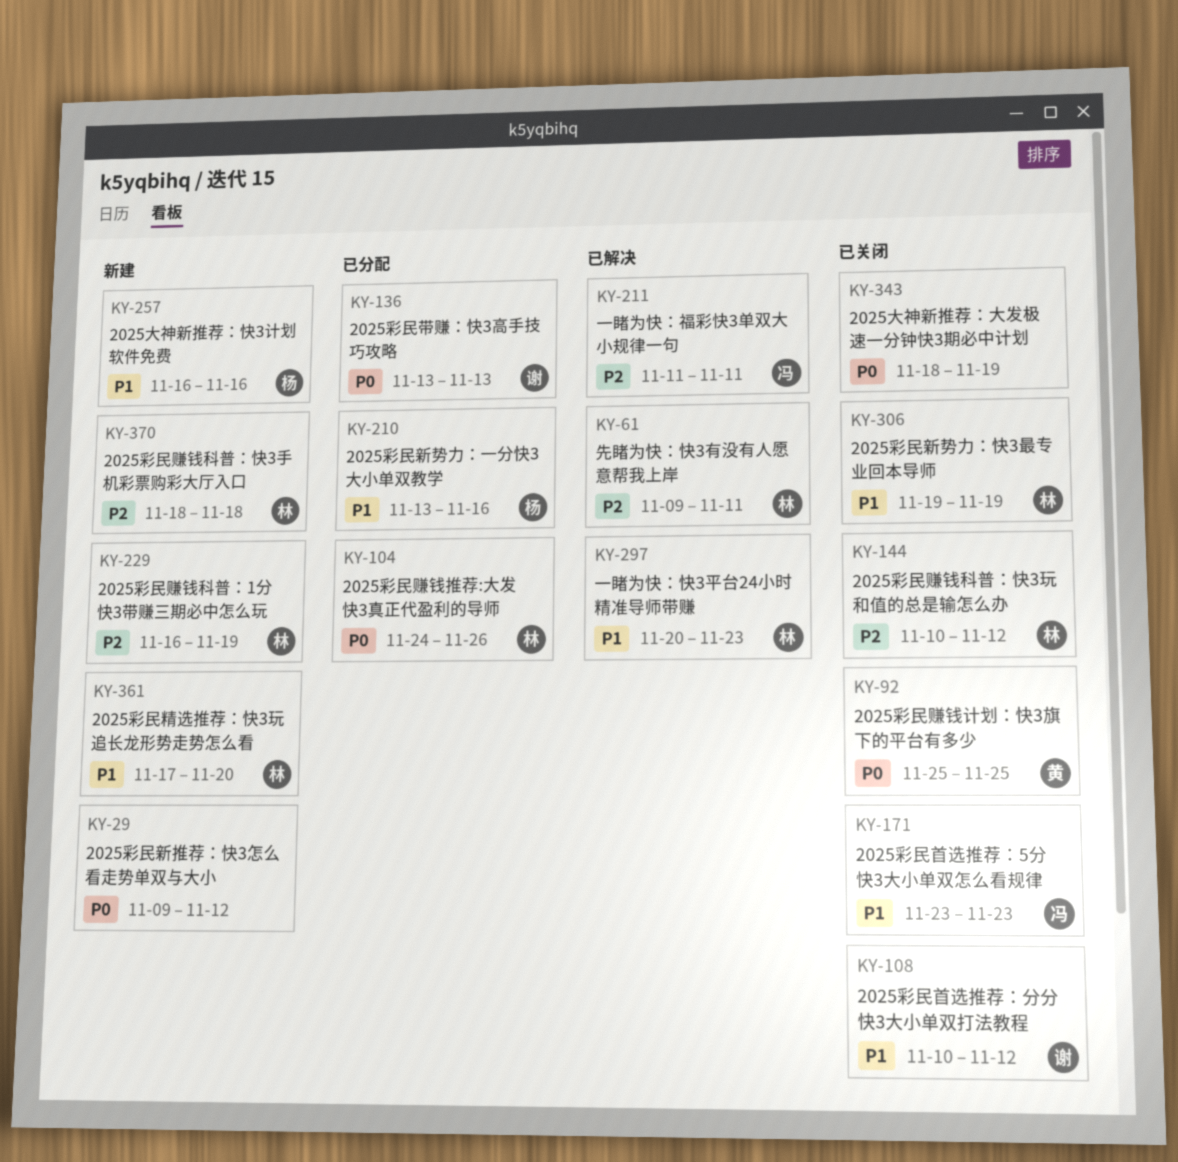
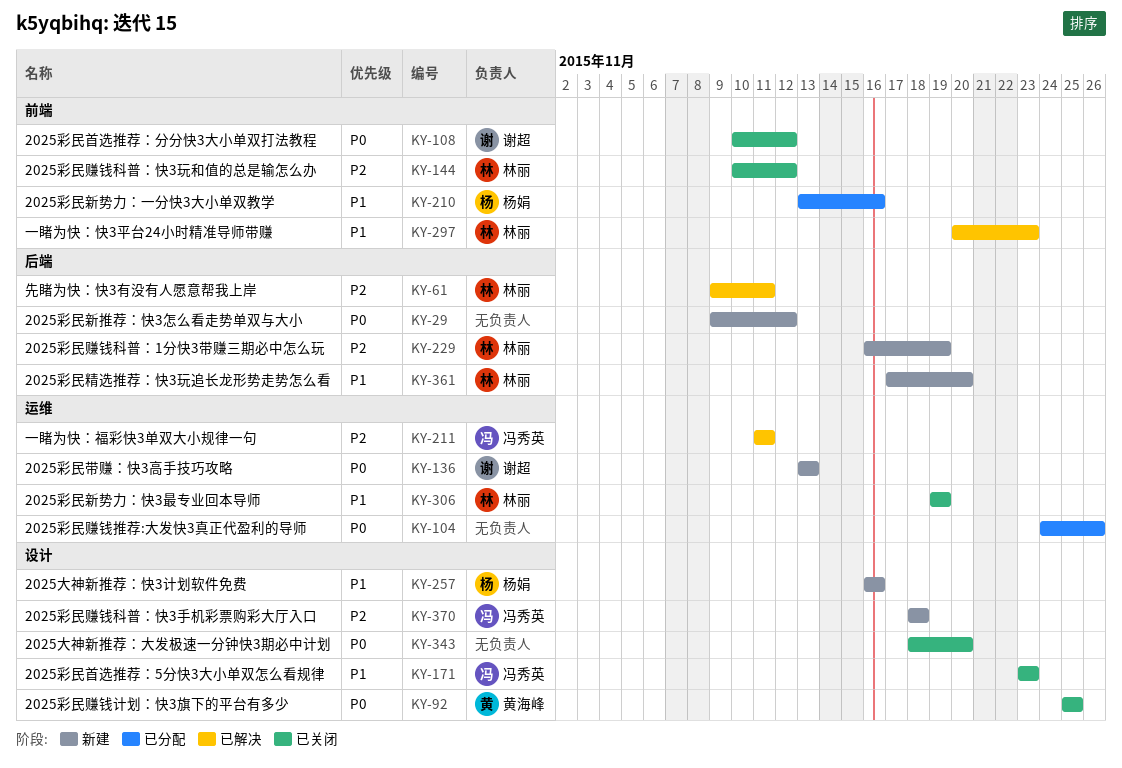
KY-104, owner: 林丽 -> none
KY-108, priority: P1 -> P0
KY-136, status: 已分配 -> 新建
KY-343, due: Nov 19 -> Nov 20
KY-370, owner: 林丽 -> 冯秀英

